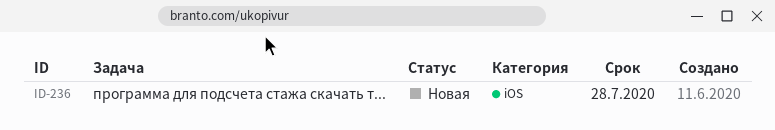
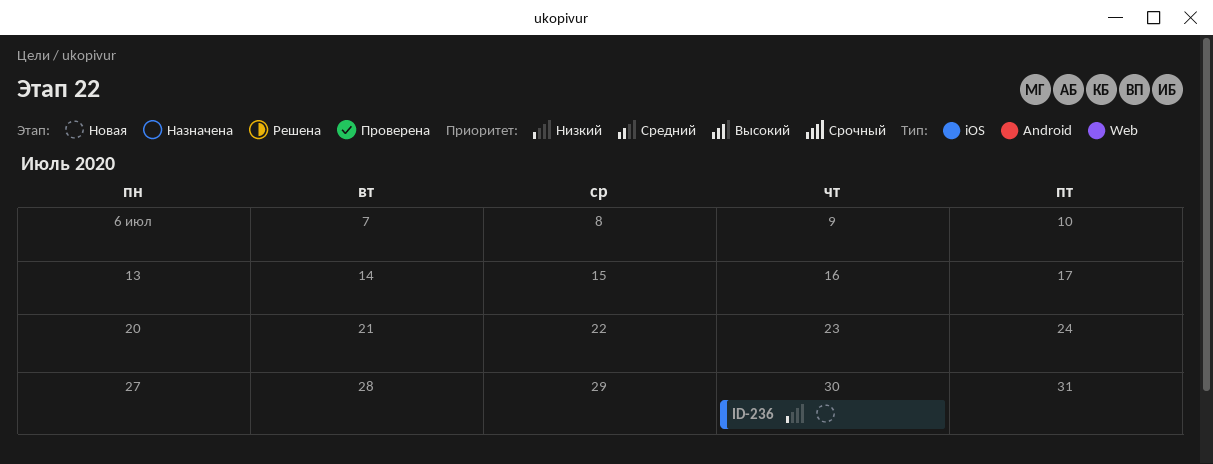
ID-236, due: Jul 28 -> Jul 30

